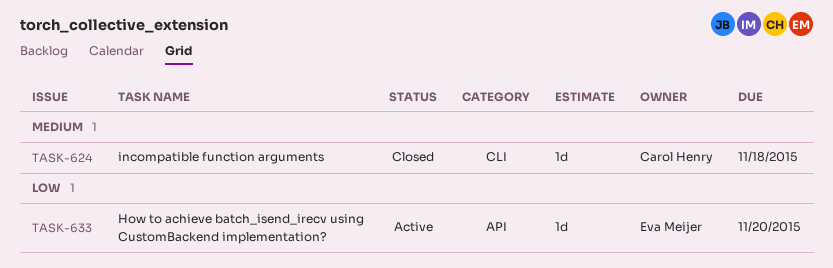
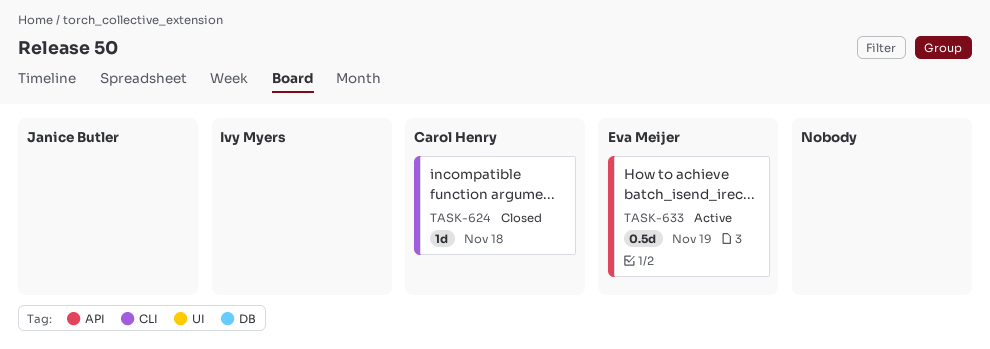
TASK-633, estimate: 1d -> 0.5d
TASK-633, due: Nov 20 -> Nov 19

